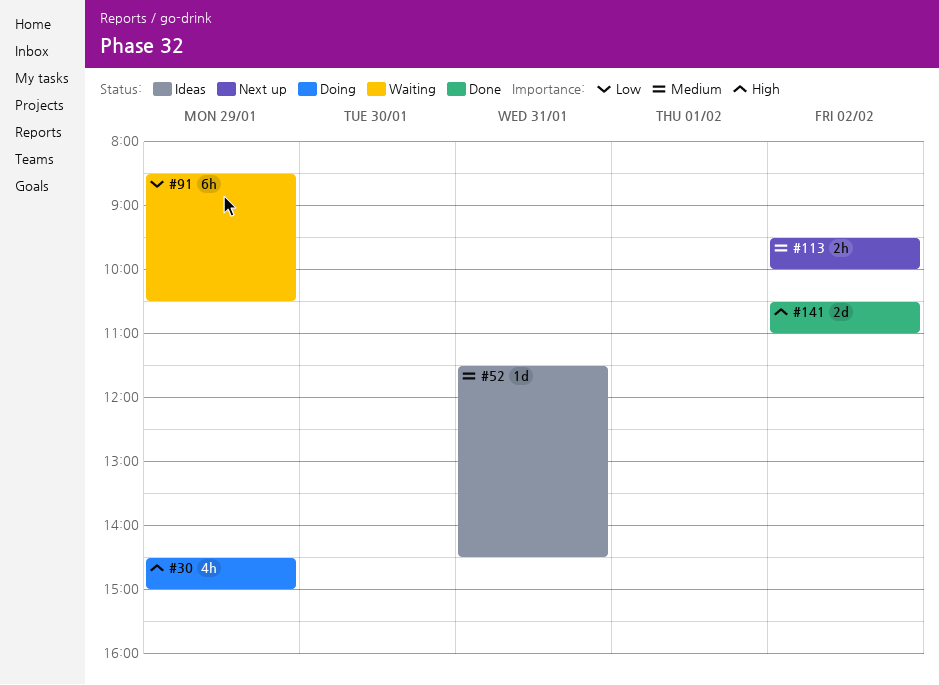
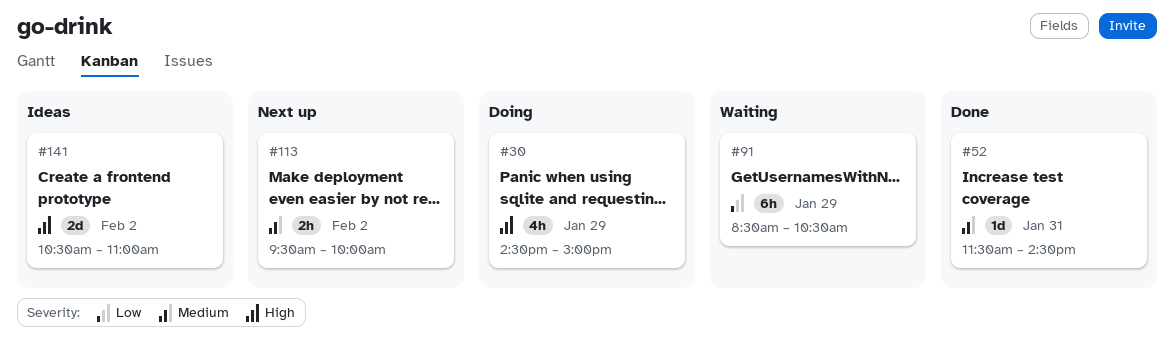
#52, status: Ideas -> Done
#141, status: Done -> Ideas

